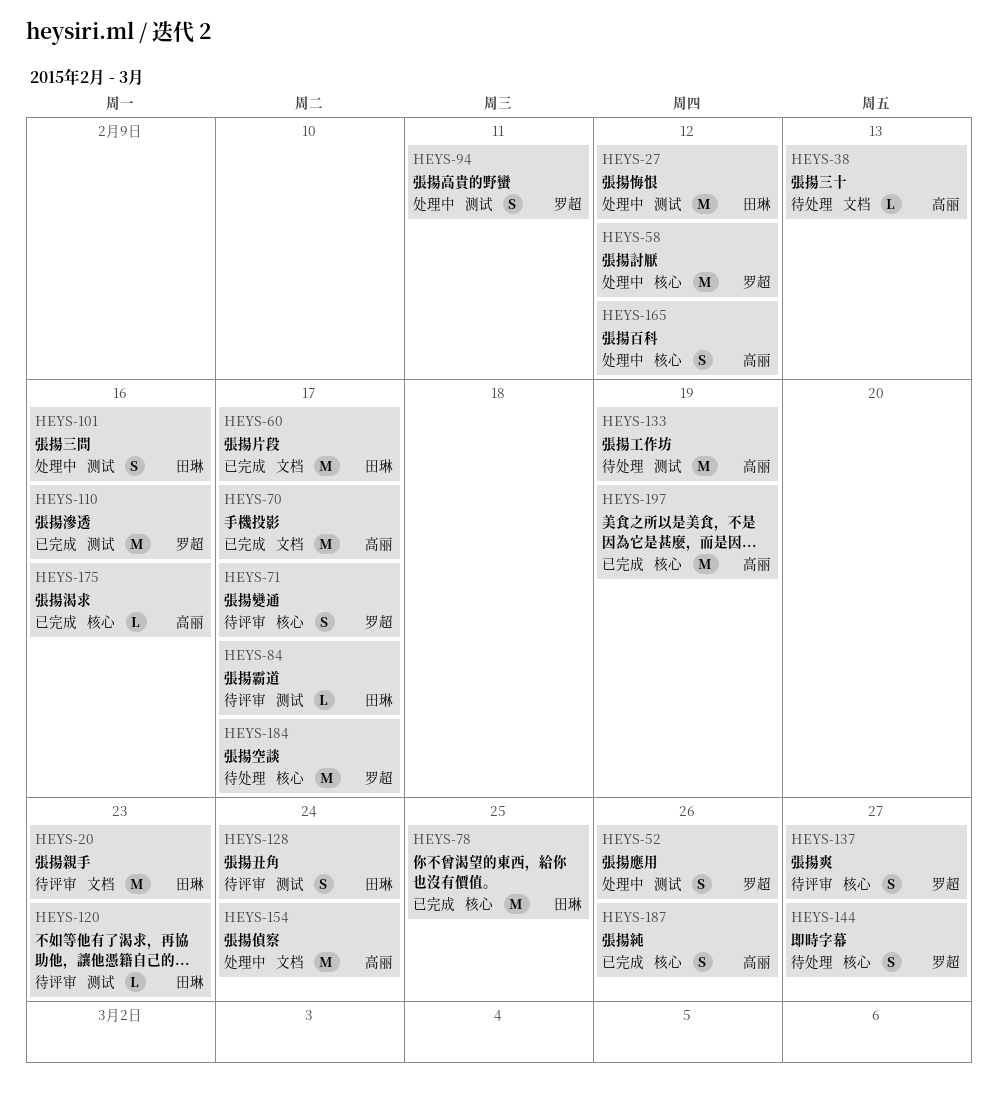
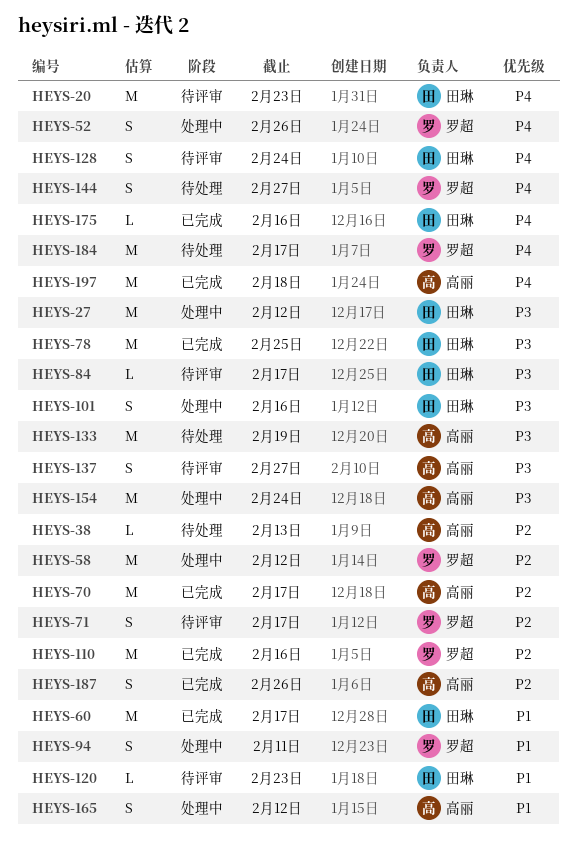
HEYS-137, owner: 罗超 -> 高丽
HEYS-175, owner: 高丽 -> 田琳
HEYS-197, due: Feb 19 -> Feb 18

